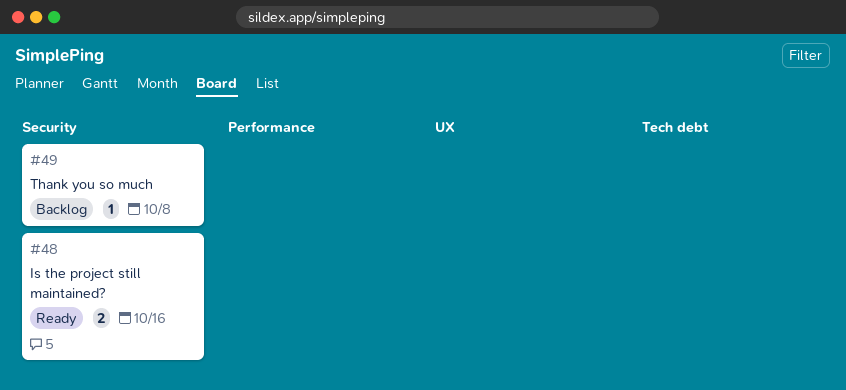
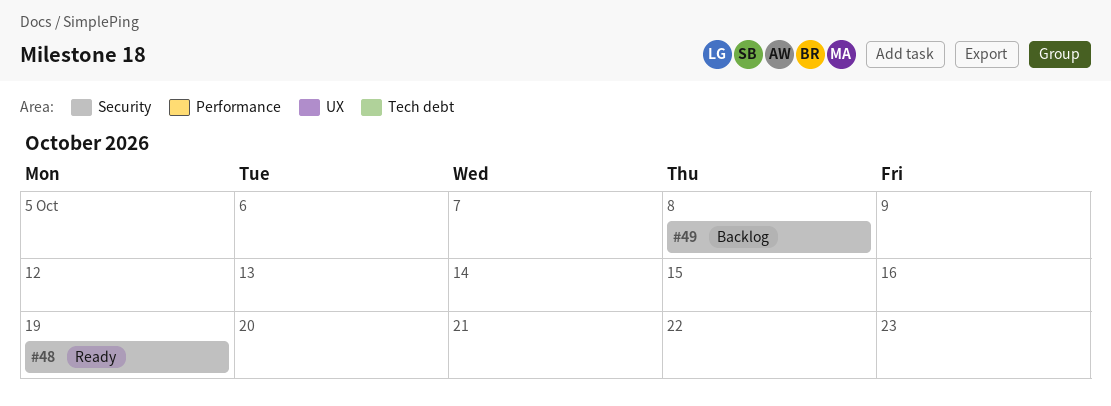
#48, due: Oct 16 -> Oct 19

